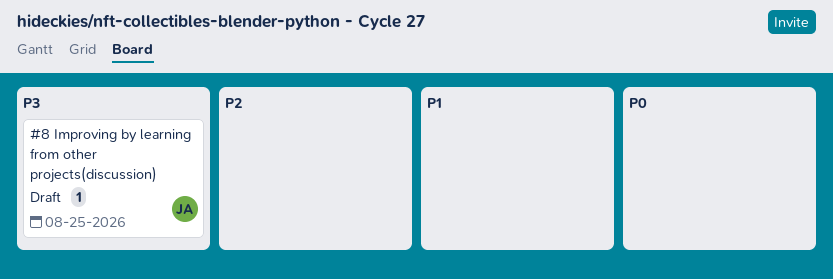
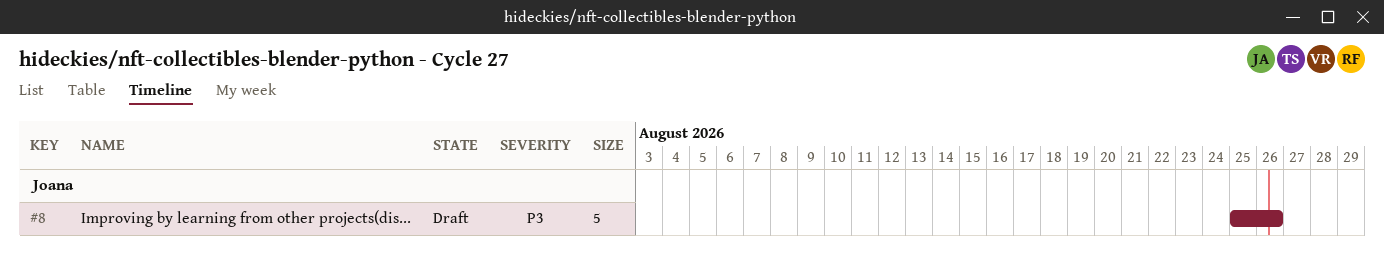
#8, estimate: 1 -> 5
#8, due: Aug 25 -> Aug 26

